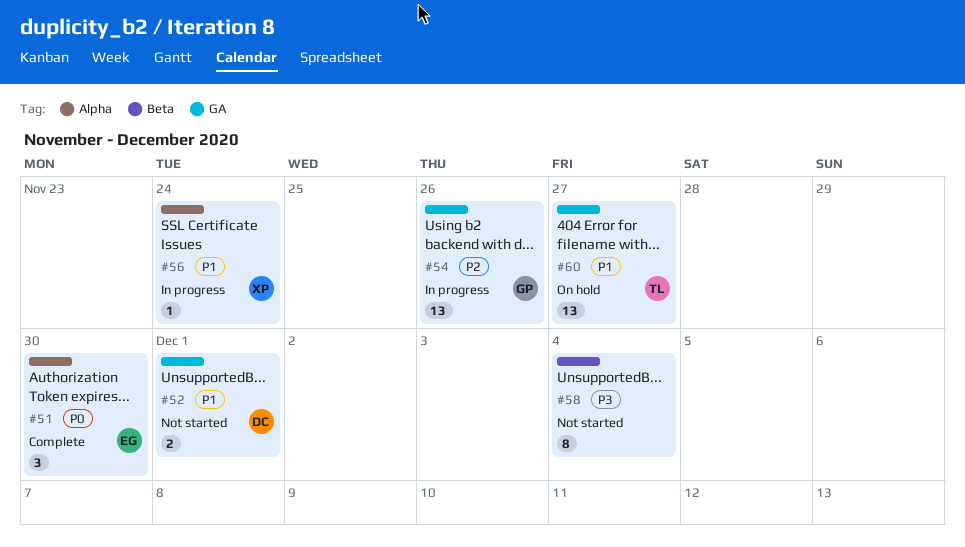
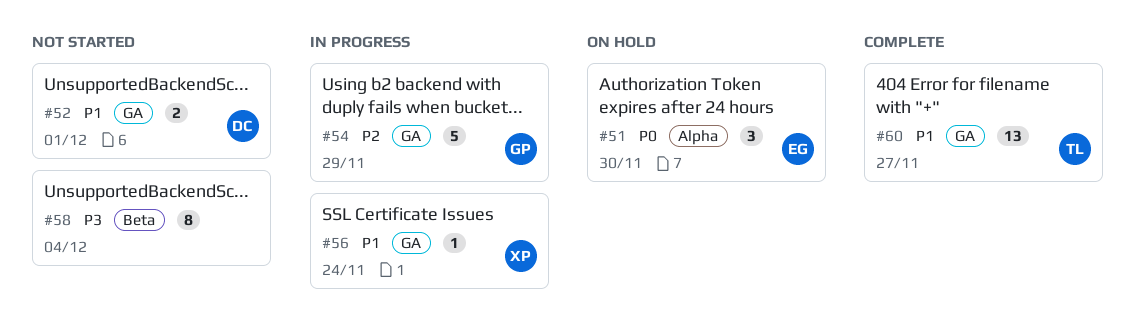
#51, status: Complete -> On hold
#54, estimate: 13 -> 5
#54, due: Nov 26 -> Nov 29
#56, label: Alpha -> GA
#60, status: On hold -> Complete

